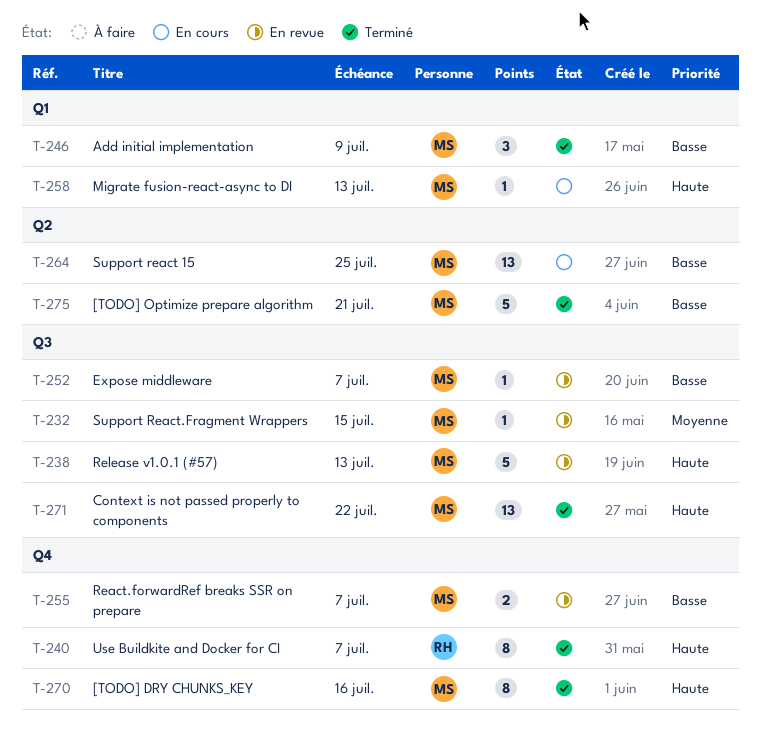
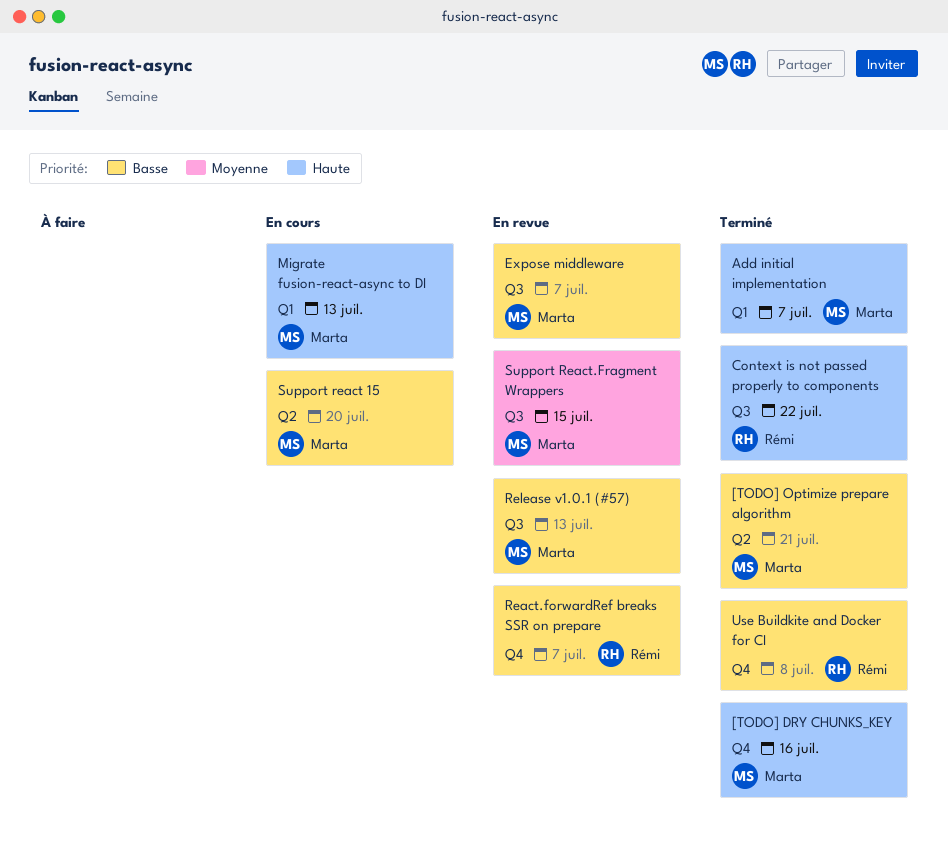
Add initial implementation, priority: Basse -> Haute
Add initial implementation, due: Jul 9 -> Jul 7
Context is not passed properly to components, owner: Marta -> Rémi
React.forwardRef breaks SSR on prepare, owner: Marta -> Rémi
Release v1.0.1 (#57), priority: Haute -> Basse
Support react 15, due: Jul 25 -> Jul 20
Use Buildkite and Docker for CI, priority: Haute -> Basse
Use Buildkite and Docker for CI, due: Jul 7 -> Jul 8

